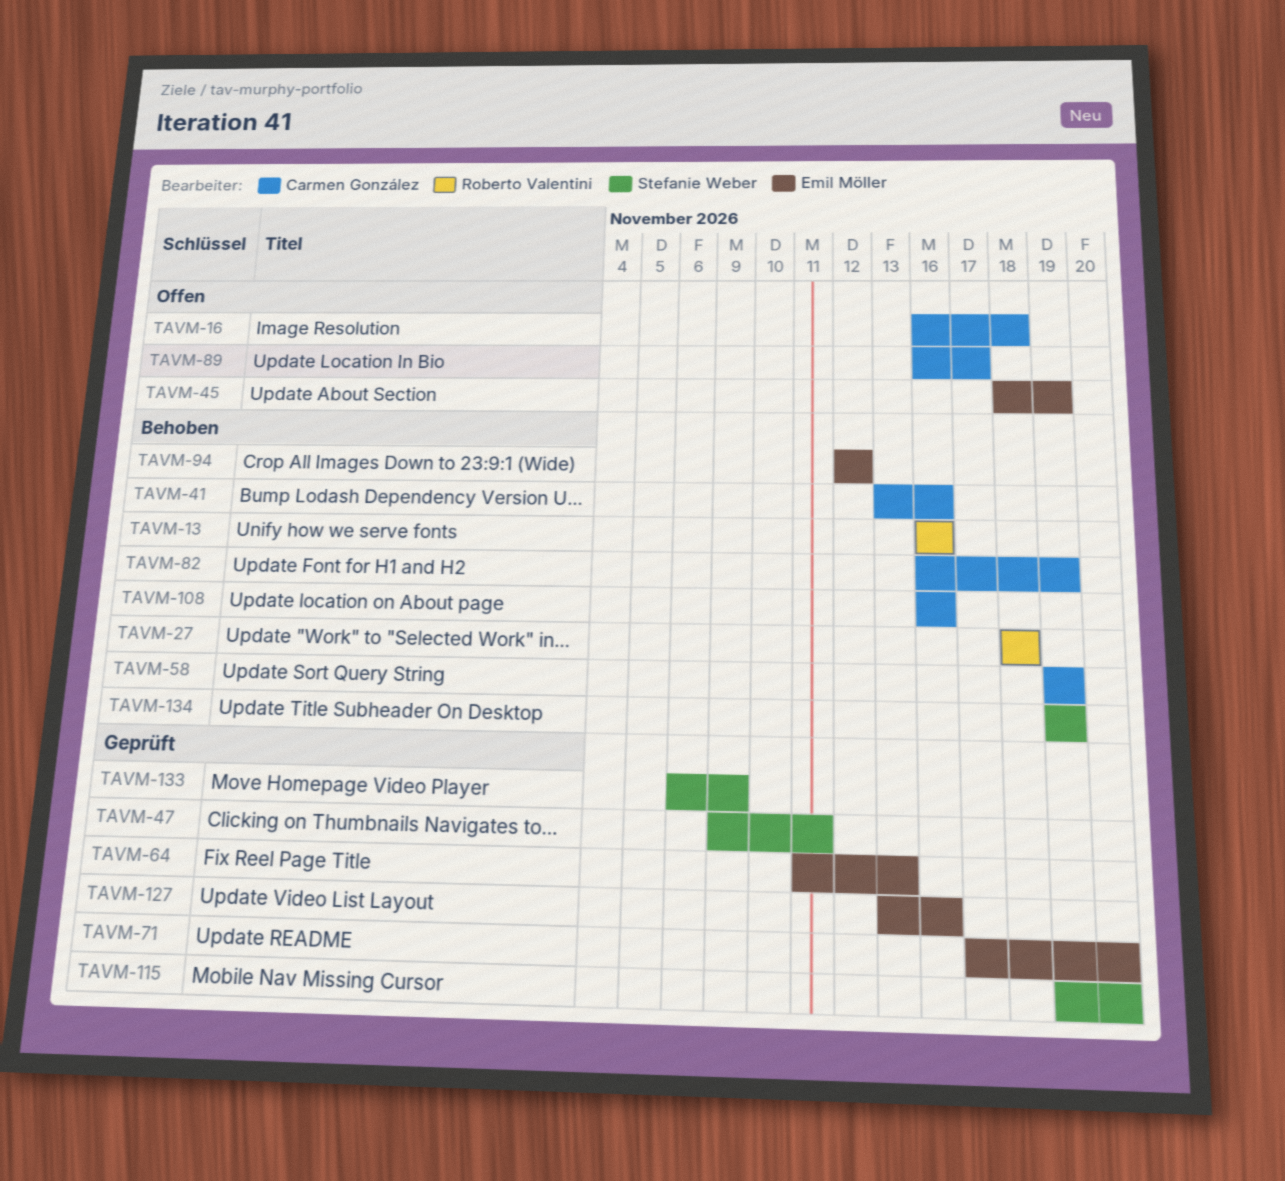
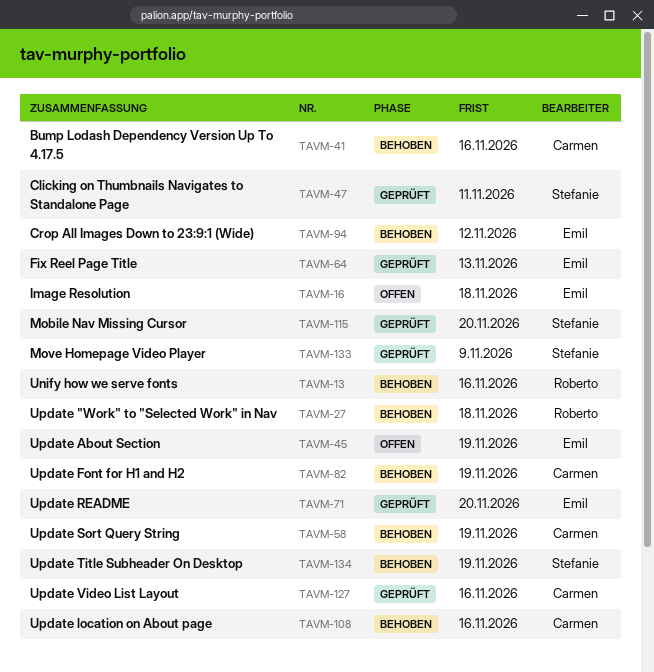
TAVM-16, owner: Carmen González -> Emil Möller
TAVM-89: present -> none
TAVM-127, owner: Emil Möller -> Carmen González

